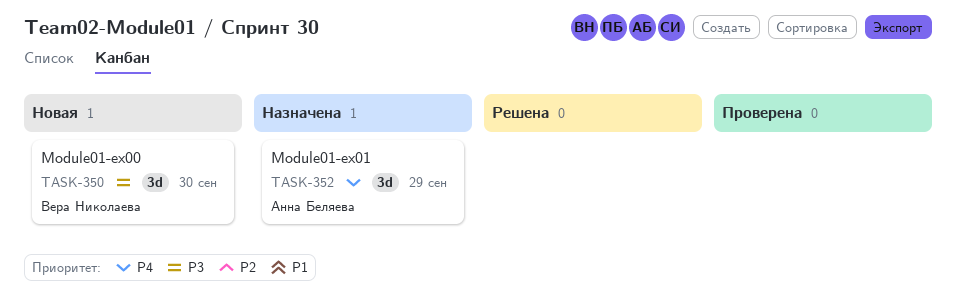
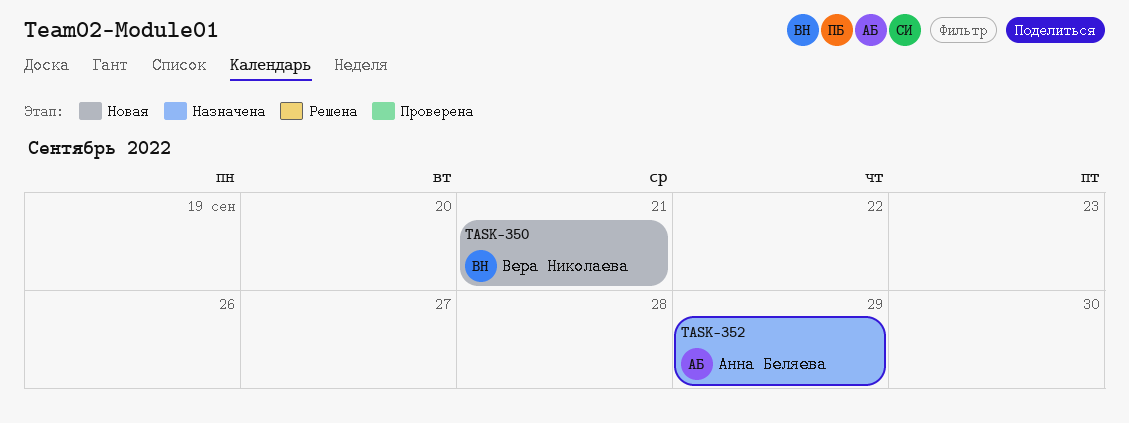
TASK-350, due: Sep 30 -> Sep 21

